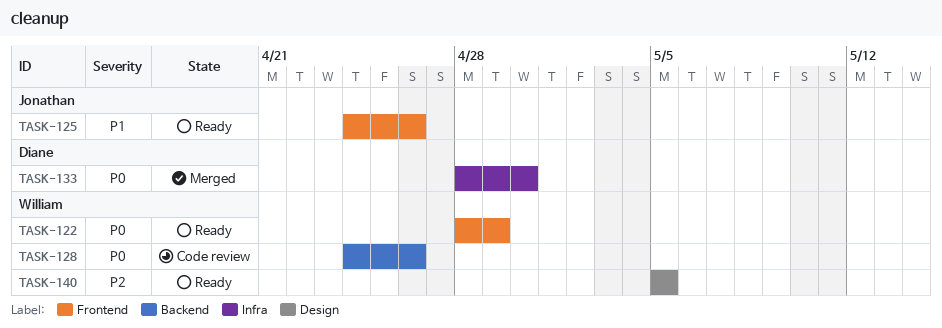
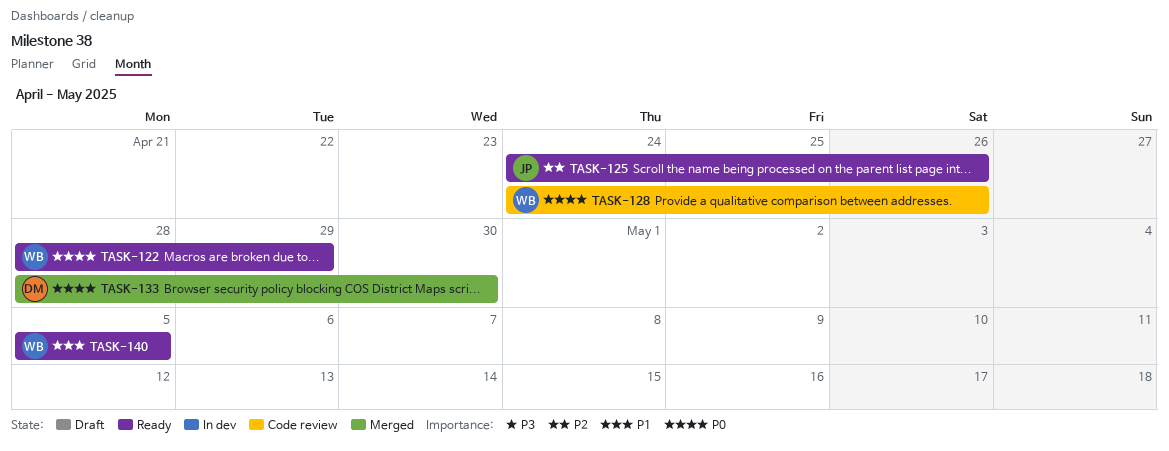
TASK-125, priority: P1 -> P2
TASK-140, priority: P2 -> P1

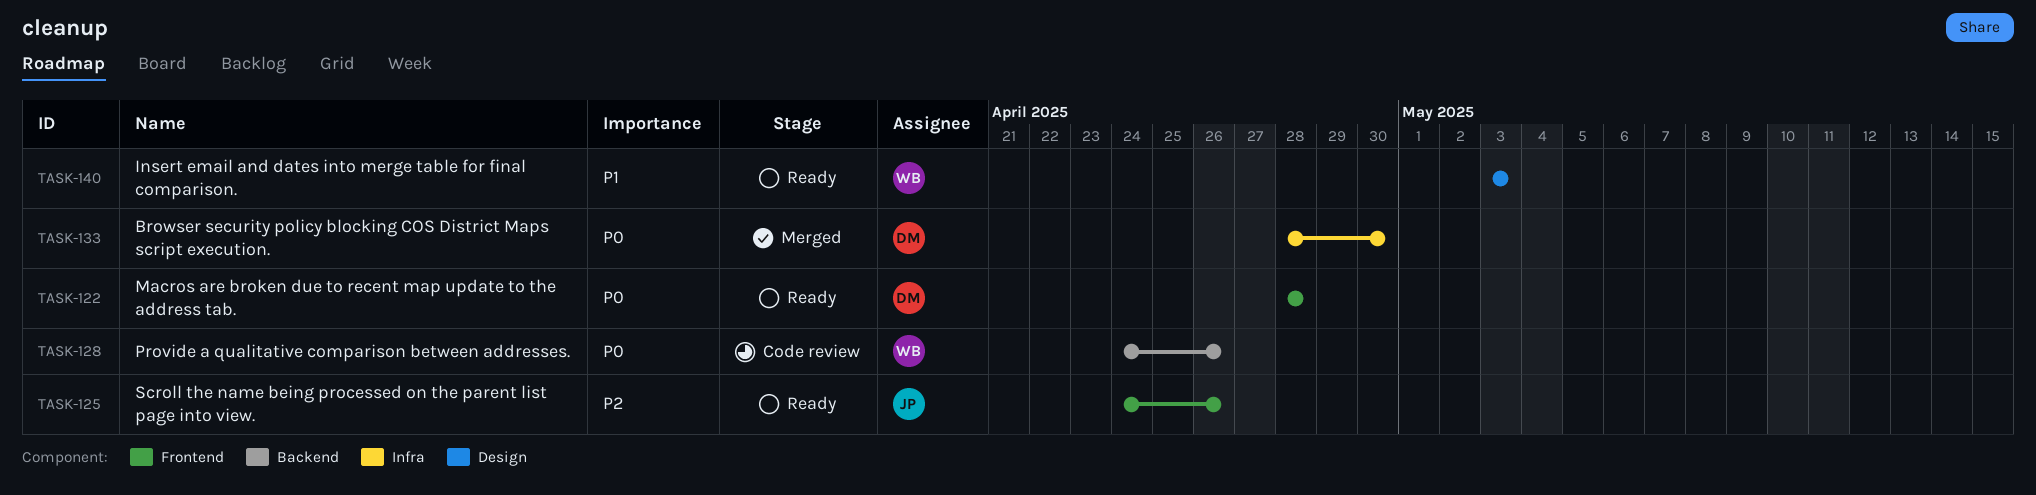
TASK-122, owner: WB -> DM
TASK-122, due: Apr 29 -> Apr 28
TASK-140, start: May 5 -> May 3
TASK-140, due: May 5 -> May 3

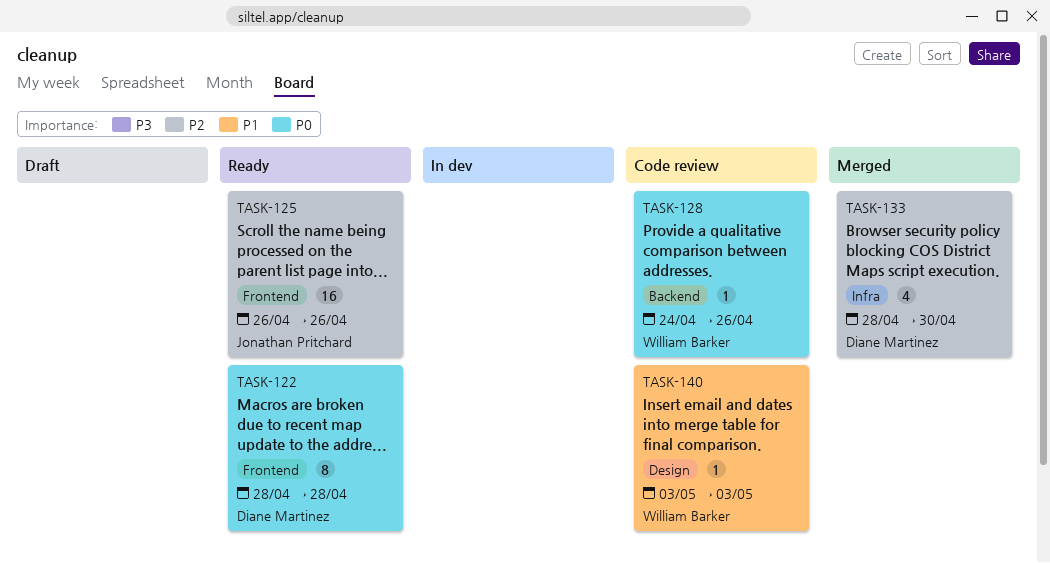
TASK-125, start: Apr 24 -> Apr 26
TASK-133, priority: P0 -> P2
TASK-140, status: Ready -> Code review

